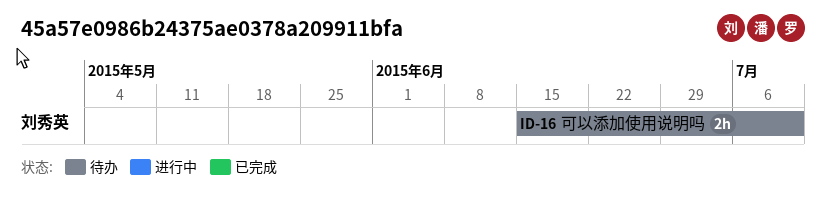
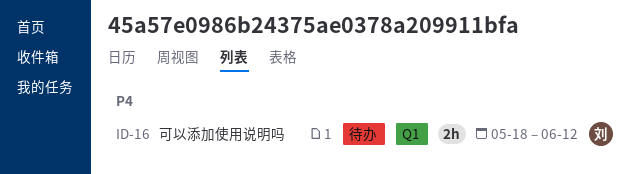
ID-16, start: Jun 15 -> May 18
ID-16, due: Jul 10 -> Jun 12

